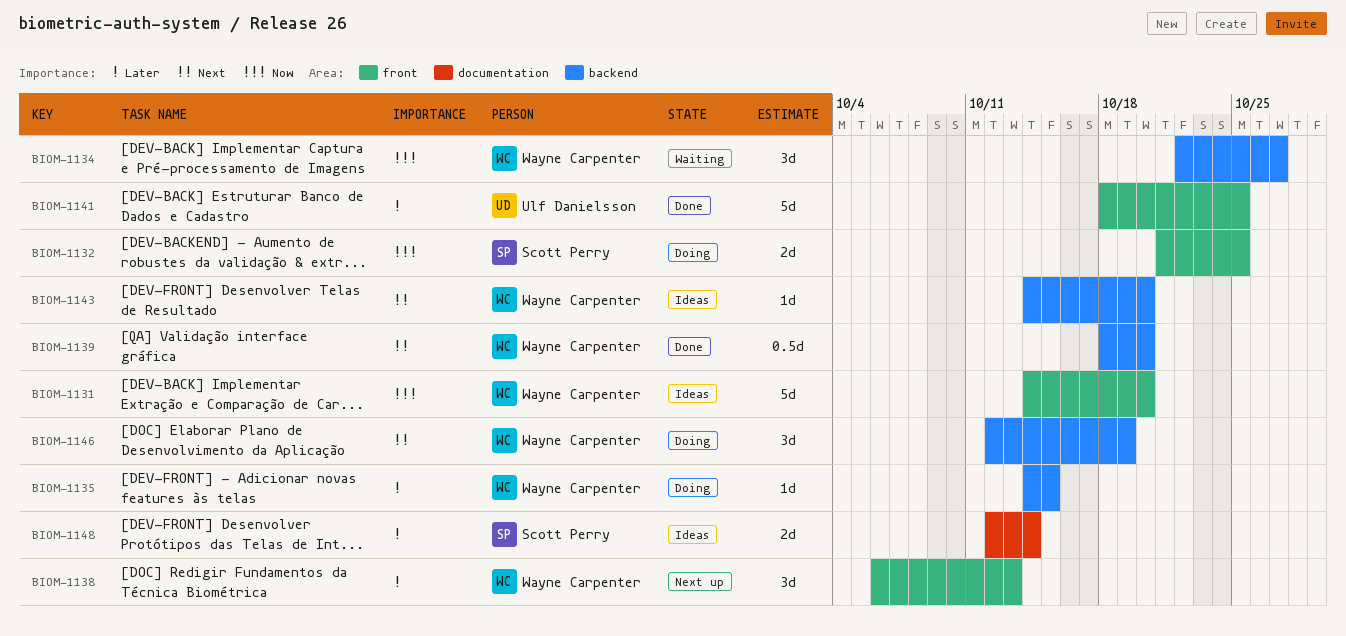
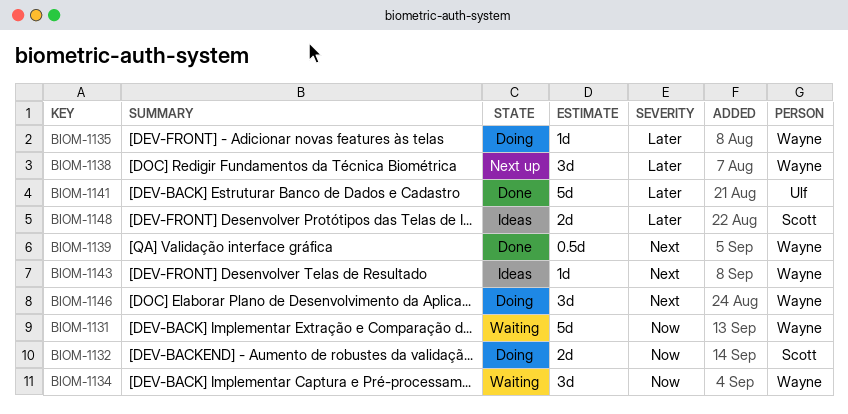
BIOM-1131, status: Ideas -> Waiting

